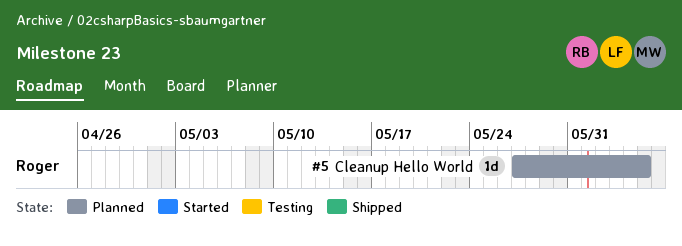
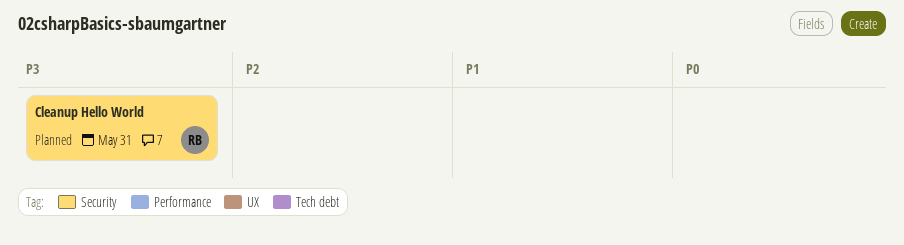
Cleanup Hello World, due: Jun 5 -> May 31

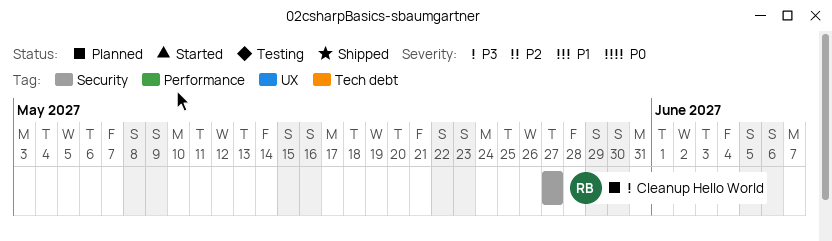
Cleanup Hello World, due: May 31 -> May 27

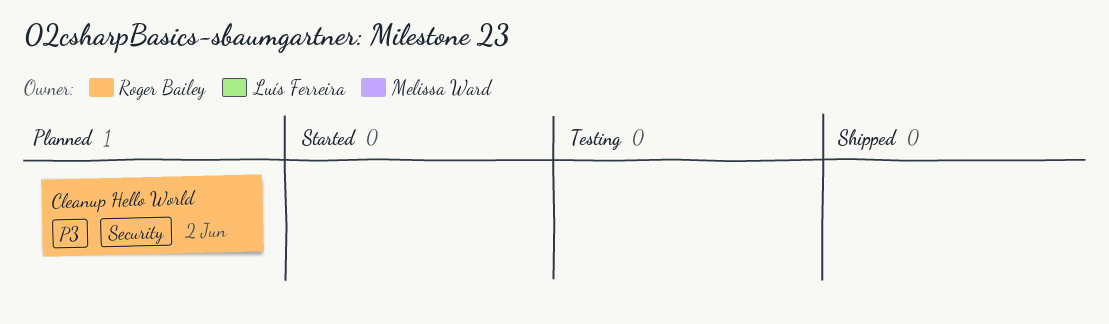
Cleanup Hello World, due: May 27 -> Jun 2

